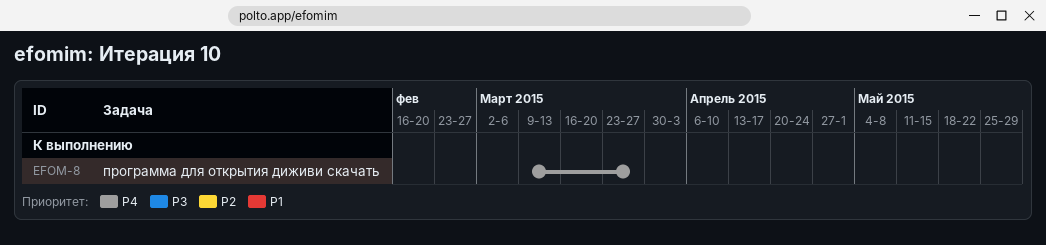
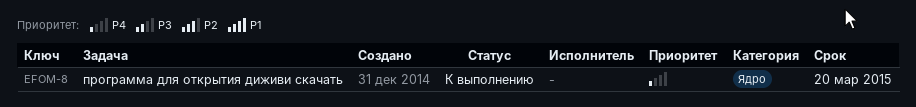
EFOM-8, due: Mar 27 -> Mar 20

